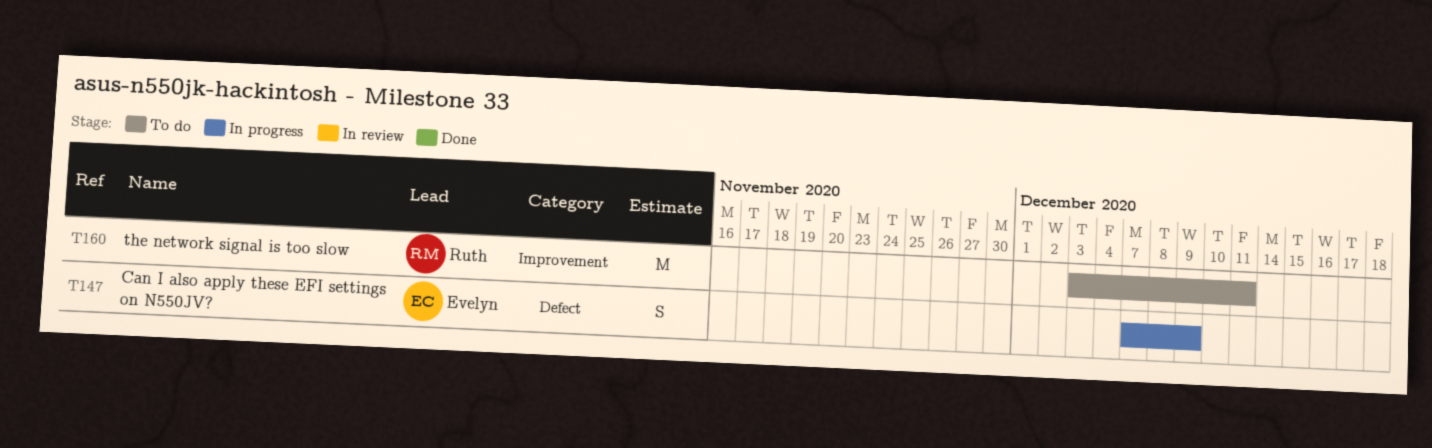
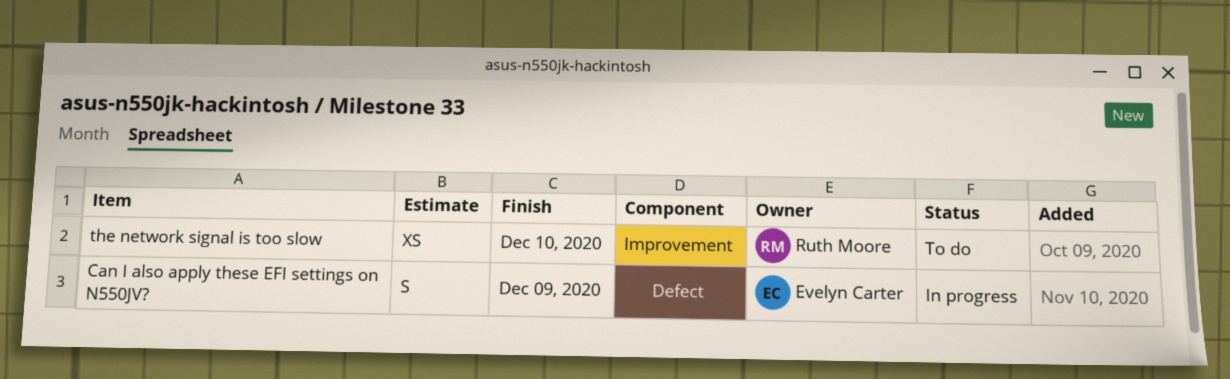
the network signal is too slow, estimate: M -> XS
the network signal is too slow, due: Dec 11 -> Dec 10

